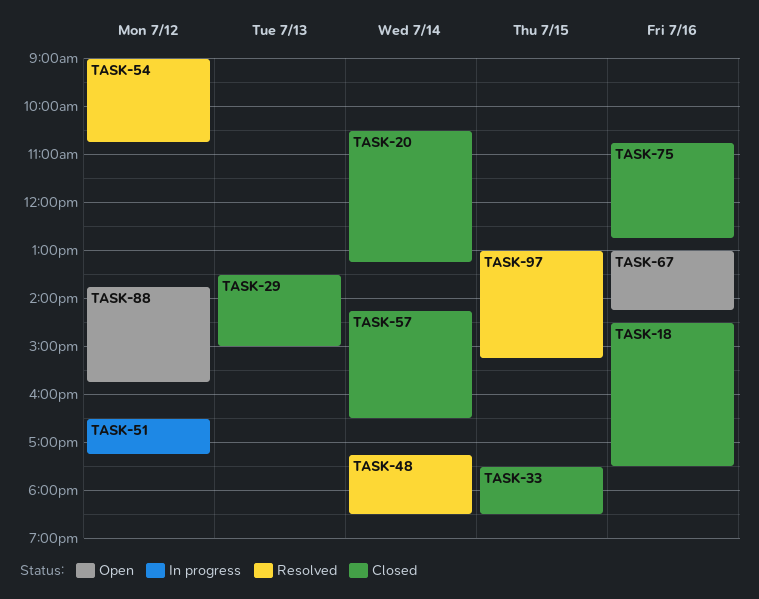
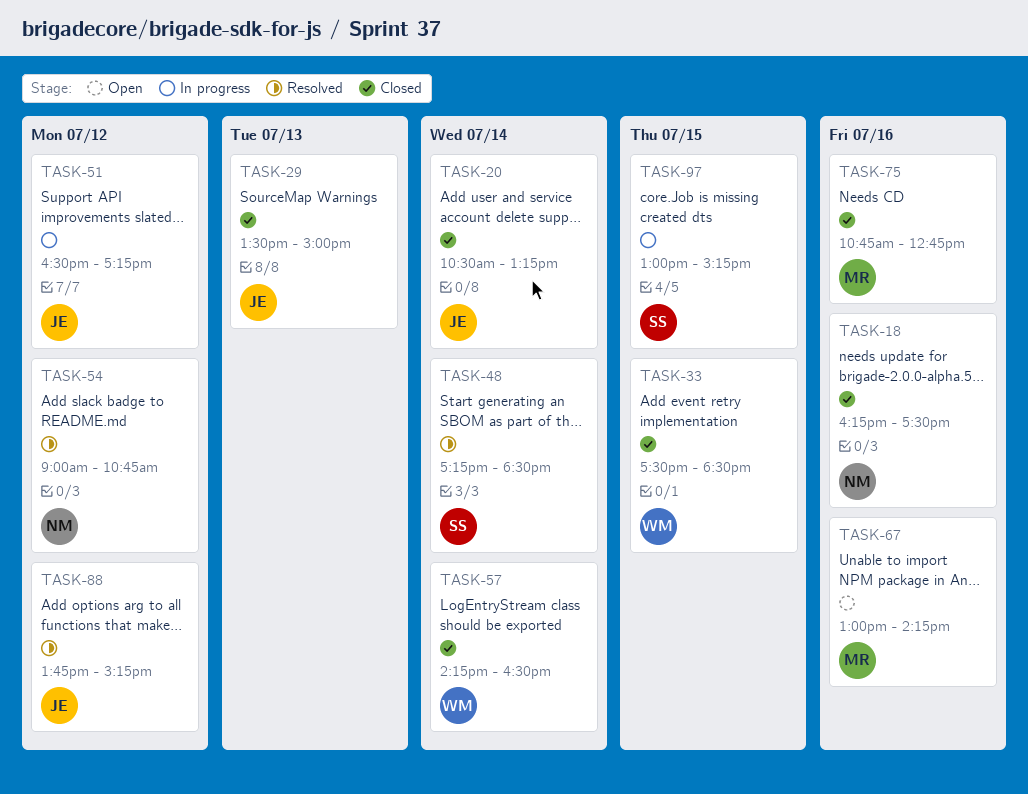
TASK-18, begins: 14:30 -> 16:15
TASK-88, status: Open -> Resolved
TASK-88, ends: 15:45 -> 15:15
TASK-97, status: Resolved -> In progress

